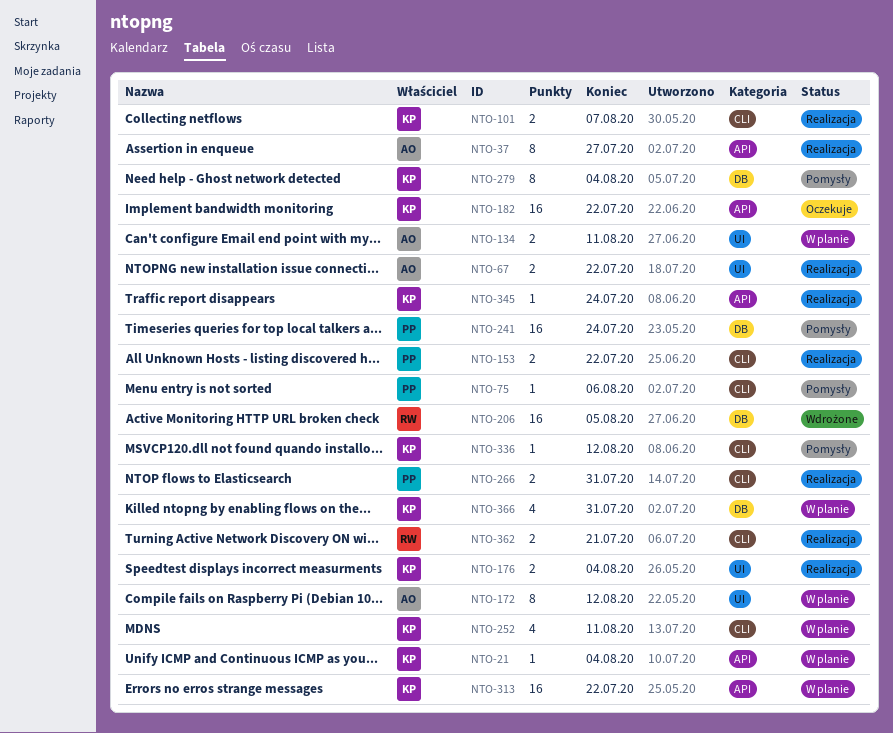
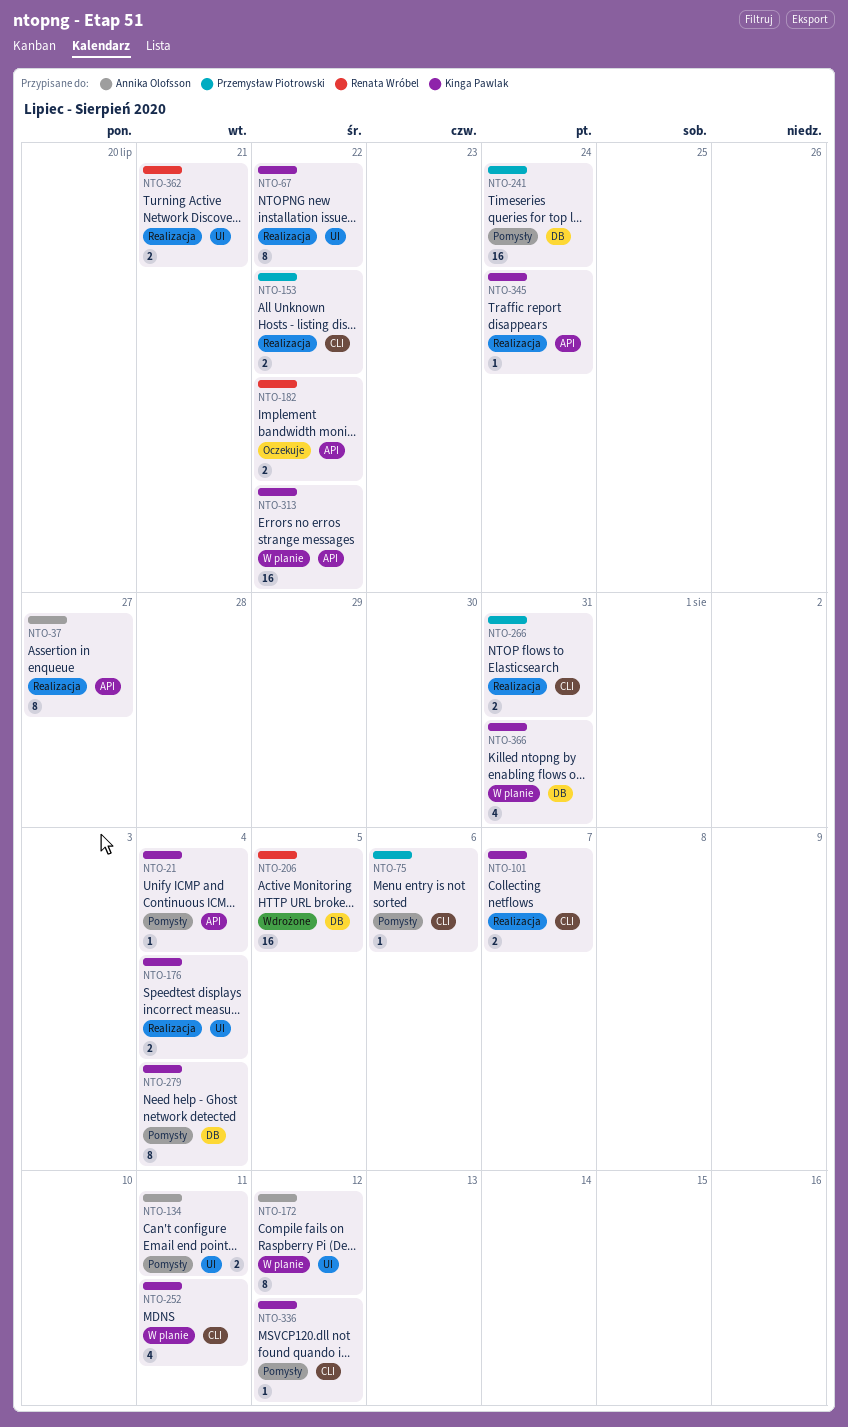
NTO-21, status: W planie -> Pomysły
NTO-67, owner: Annika Olofsson -> Kinga Pawlak
NTO-67, estimate: 2 -> 8
NTO-134, status: W planie -> Pomysły
NTO-182, owner: Kinga Pawlak -> Renata Wróbel
NTO-182, estimate: 16 -> 2
NTO-362, label: CLI -> UI

